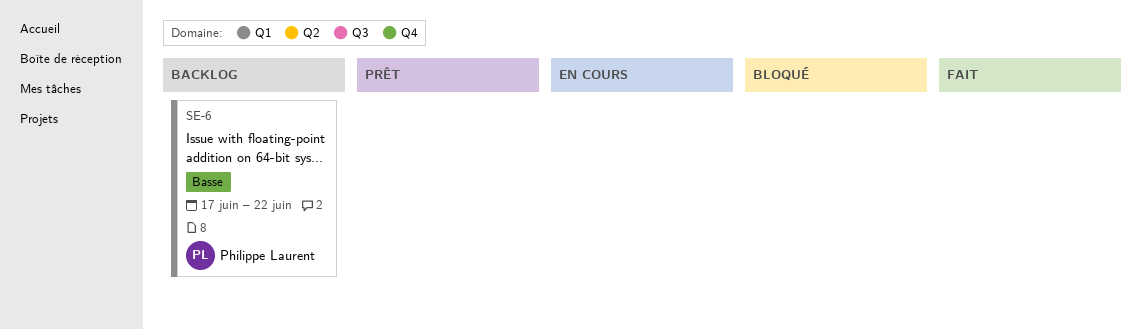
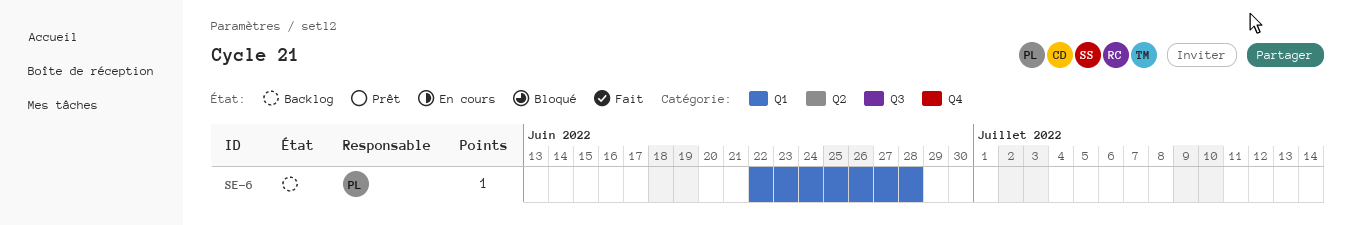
SE-6, start: Jun 17 -> Jun 22
SE-6, due: Jun 22 -> Jun 28

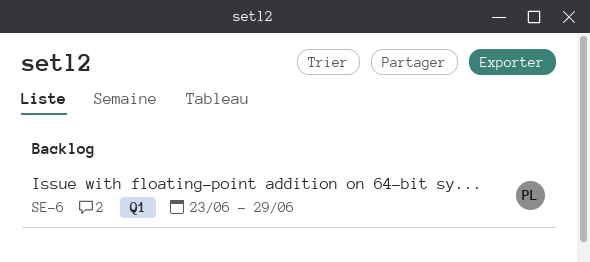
SE-6, start: Jun 22 -> Jun 23
SE-6, due: Jun 28 -> Jun 29

